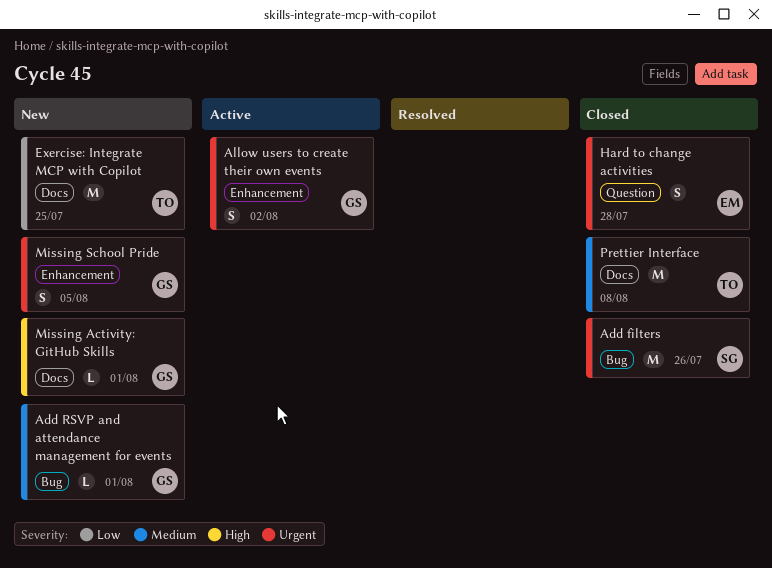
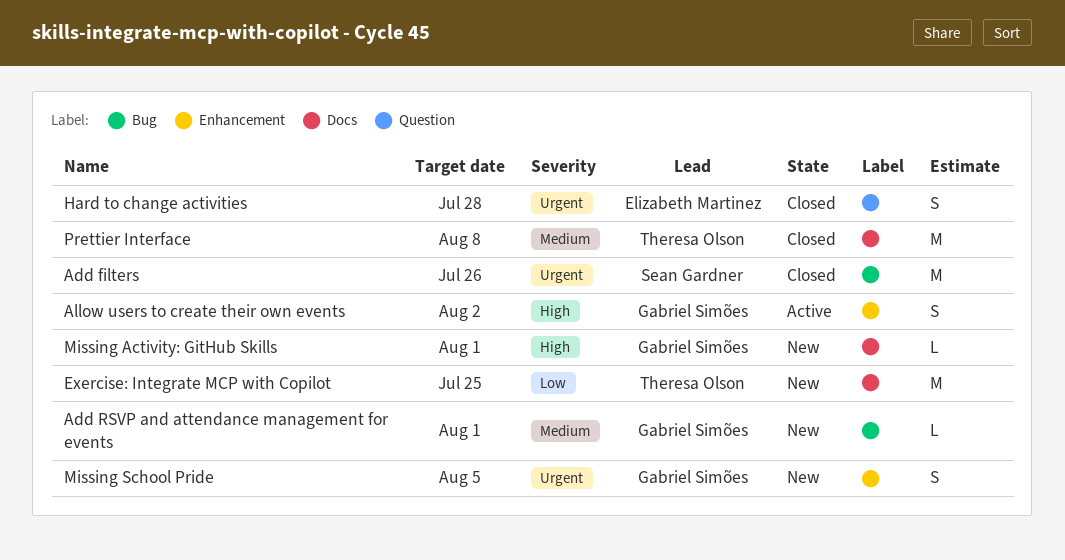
Allow users to create their own events, priority: Urgent -> High

